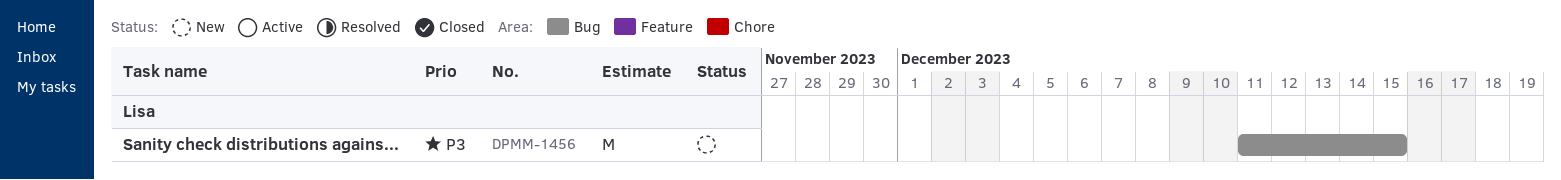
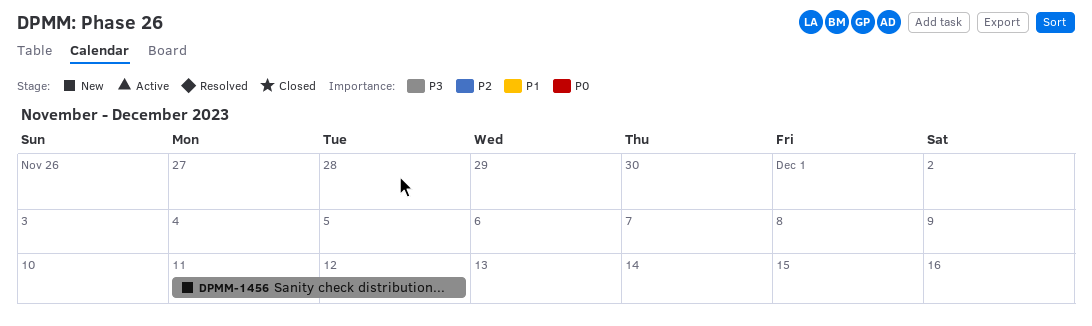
DPMM-1456, due: Dec 15 -> Dec 12

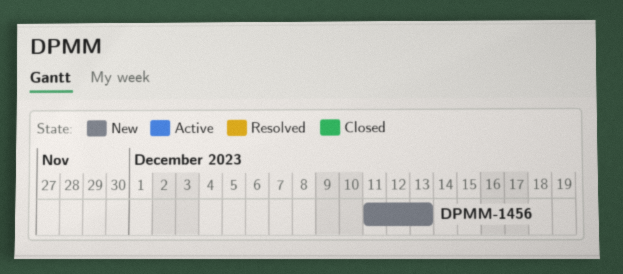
DPMM-1456, due: Dec 12 -> Dec 13

